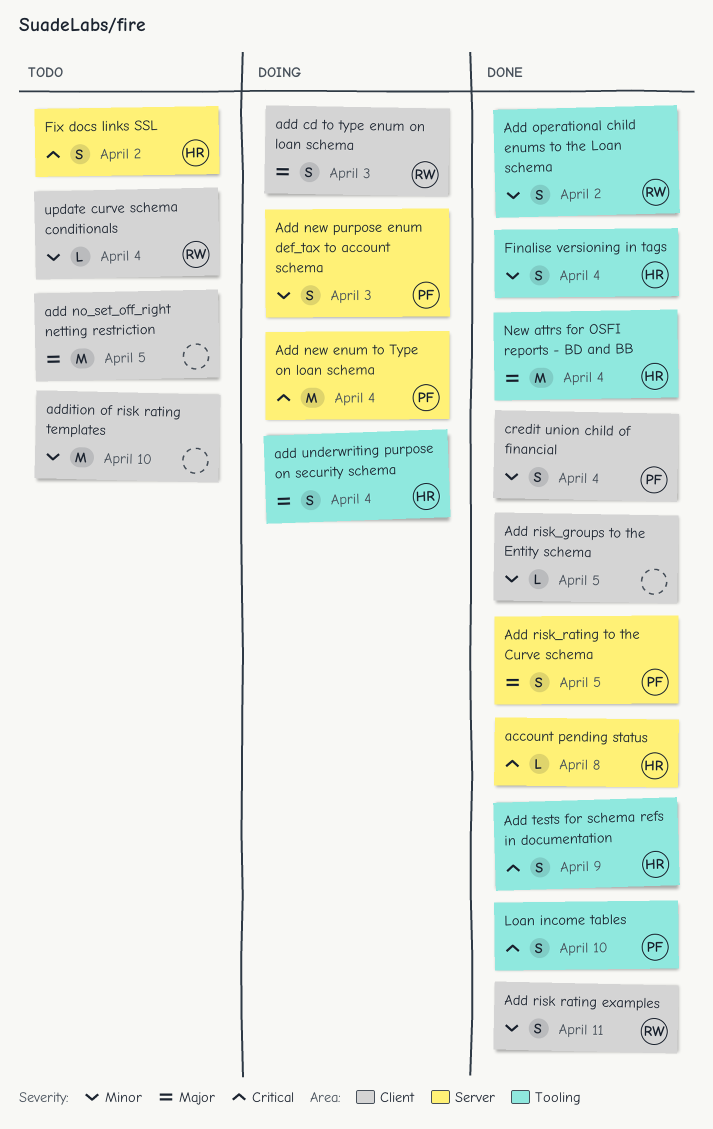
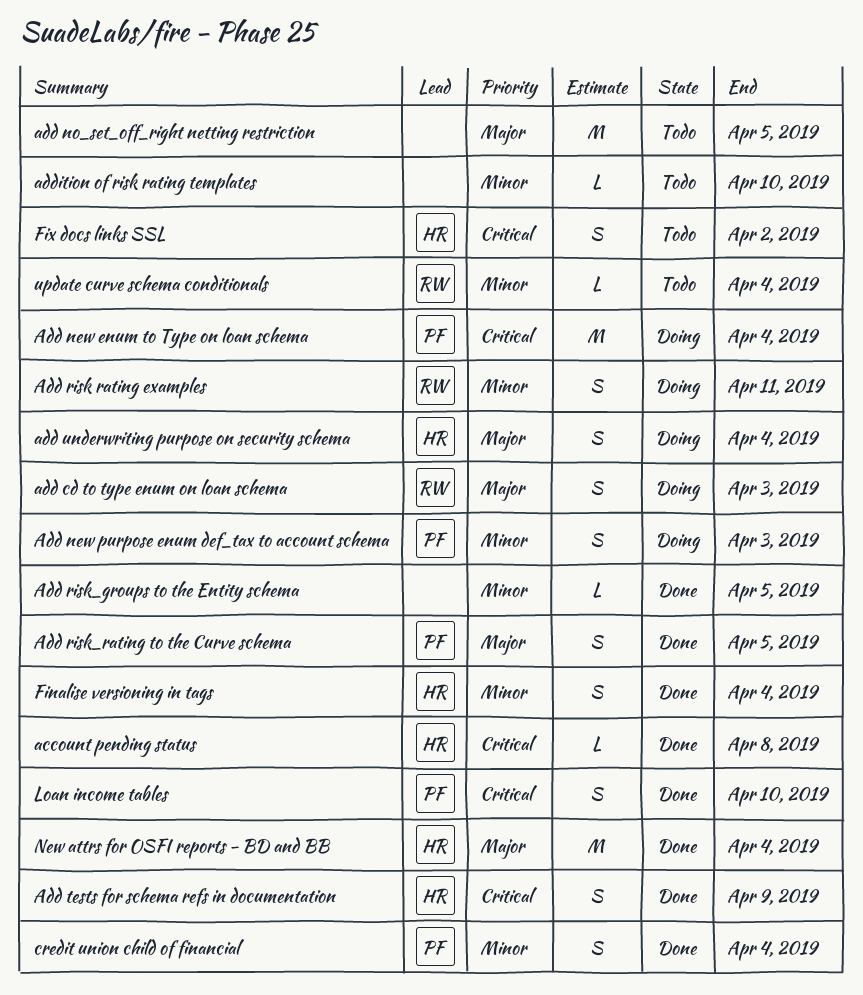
Add operational child enums to the Loan schema: present -> none
Add risk rating examples, status: Done -> Doing
addition of risk rating templates, estimate: M -> L

